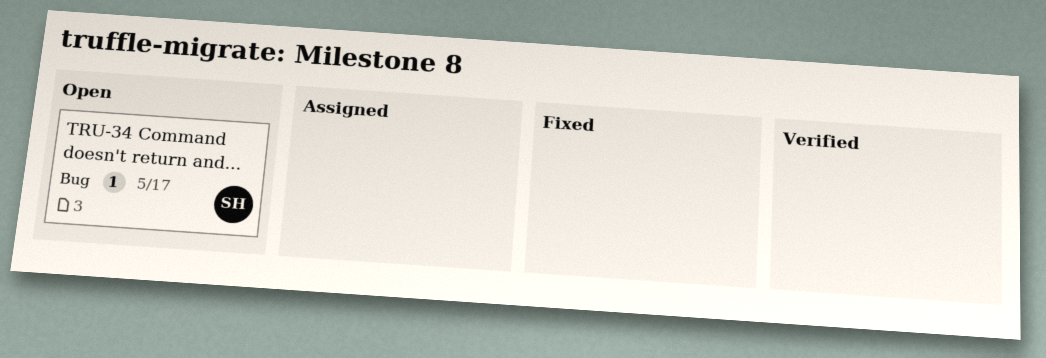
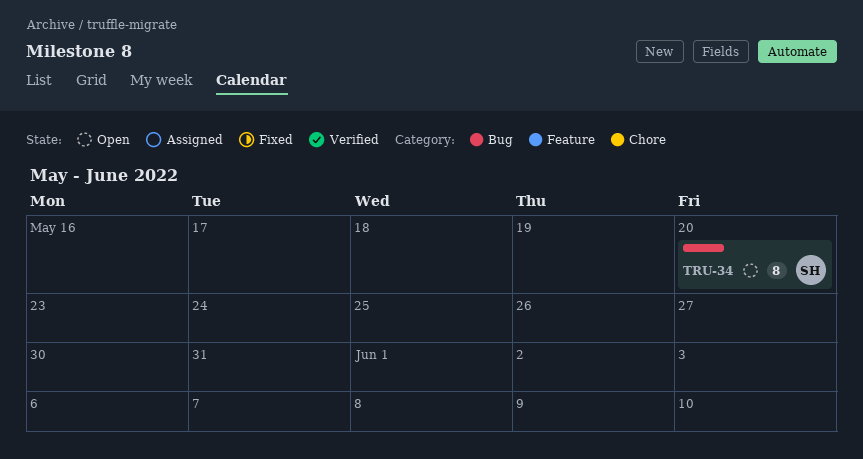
TRU-34, estimate: 1 -> 8
TRU-34, due: May 17 -> May 20

